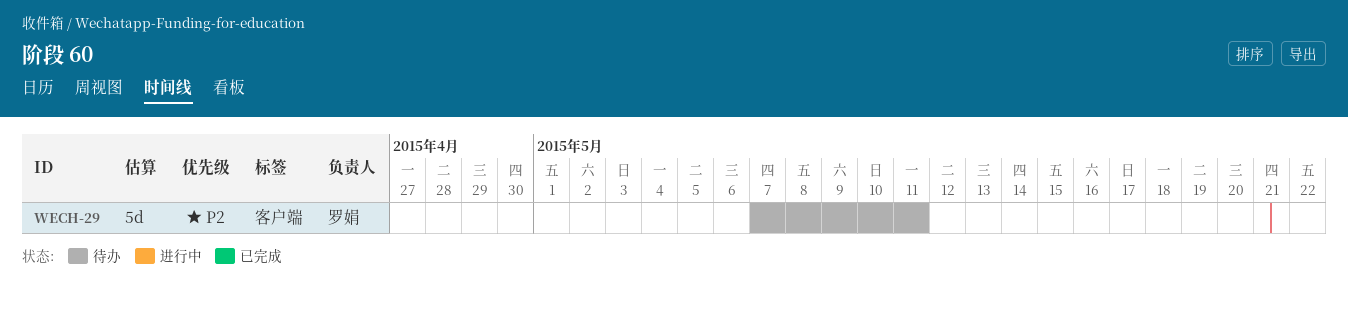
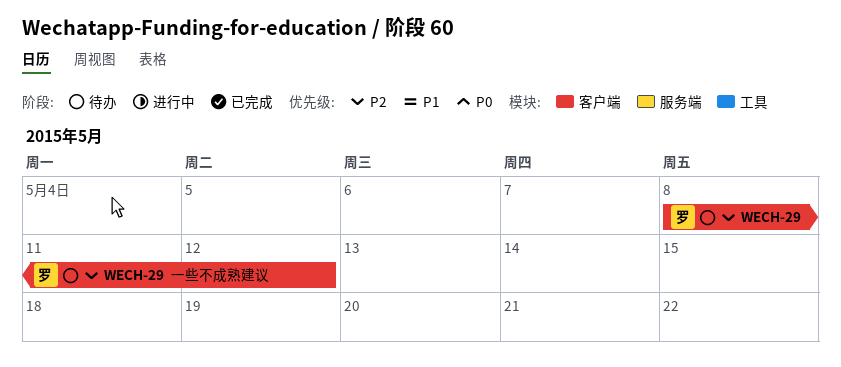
WECH-29, start: May 7 -> May 8
WECH-29, due: May 11 -> May 12

